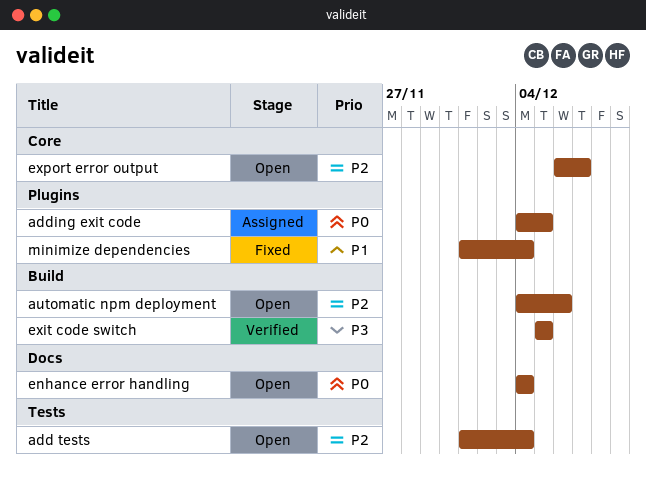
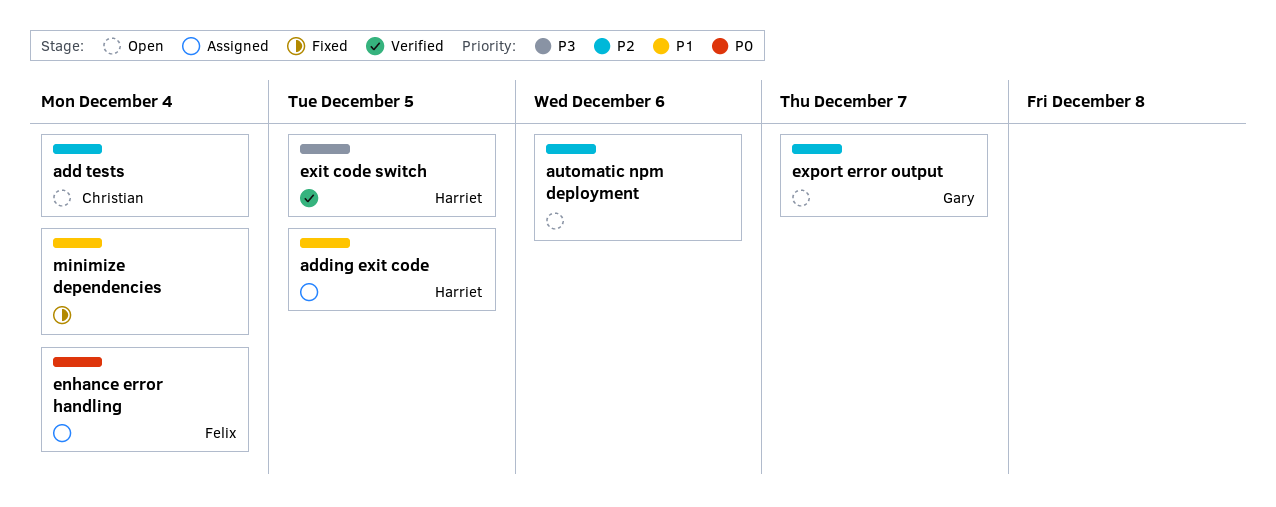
adding exit code, priority: P0 -> P1
enhance error handling, status: Open -> Assigned

